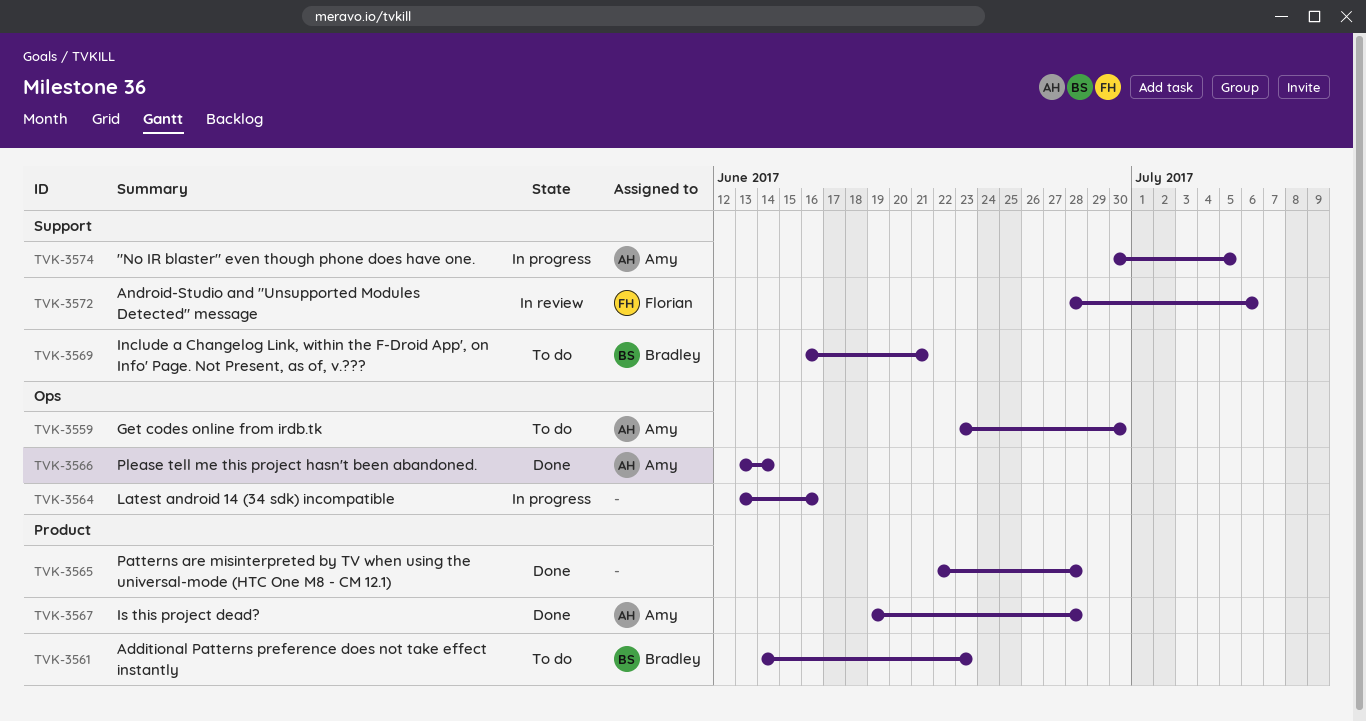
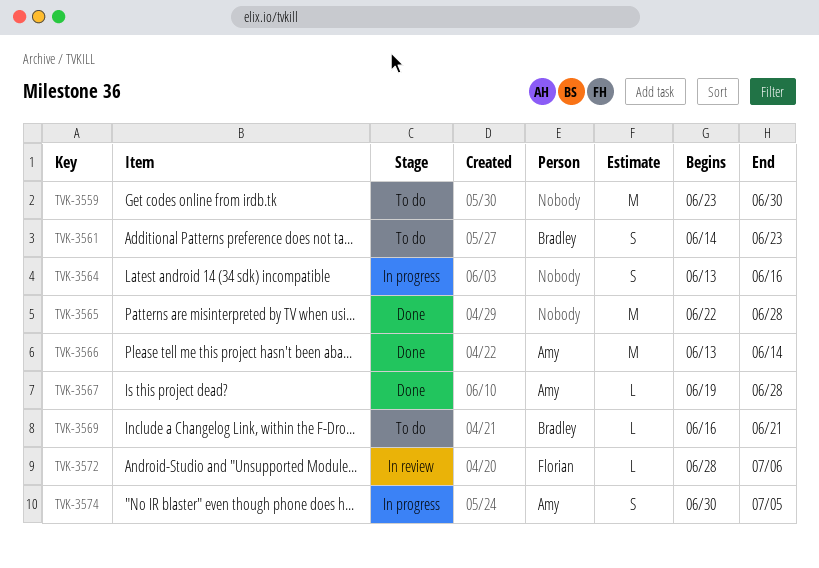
TVK-3559, owner: Amy -> none

